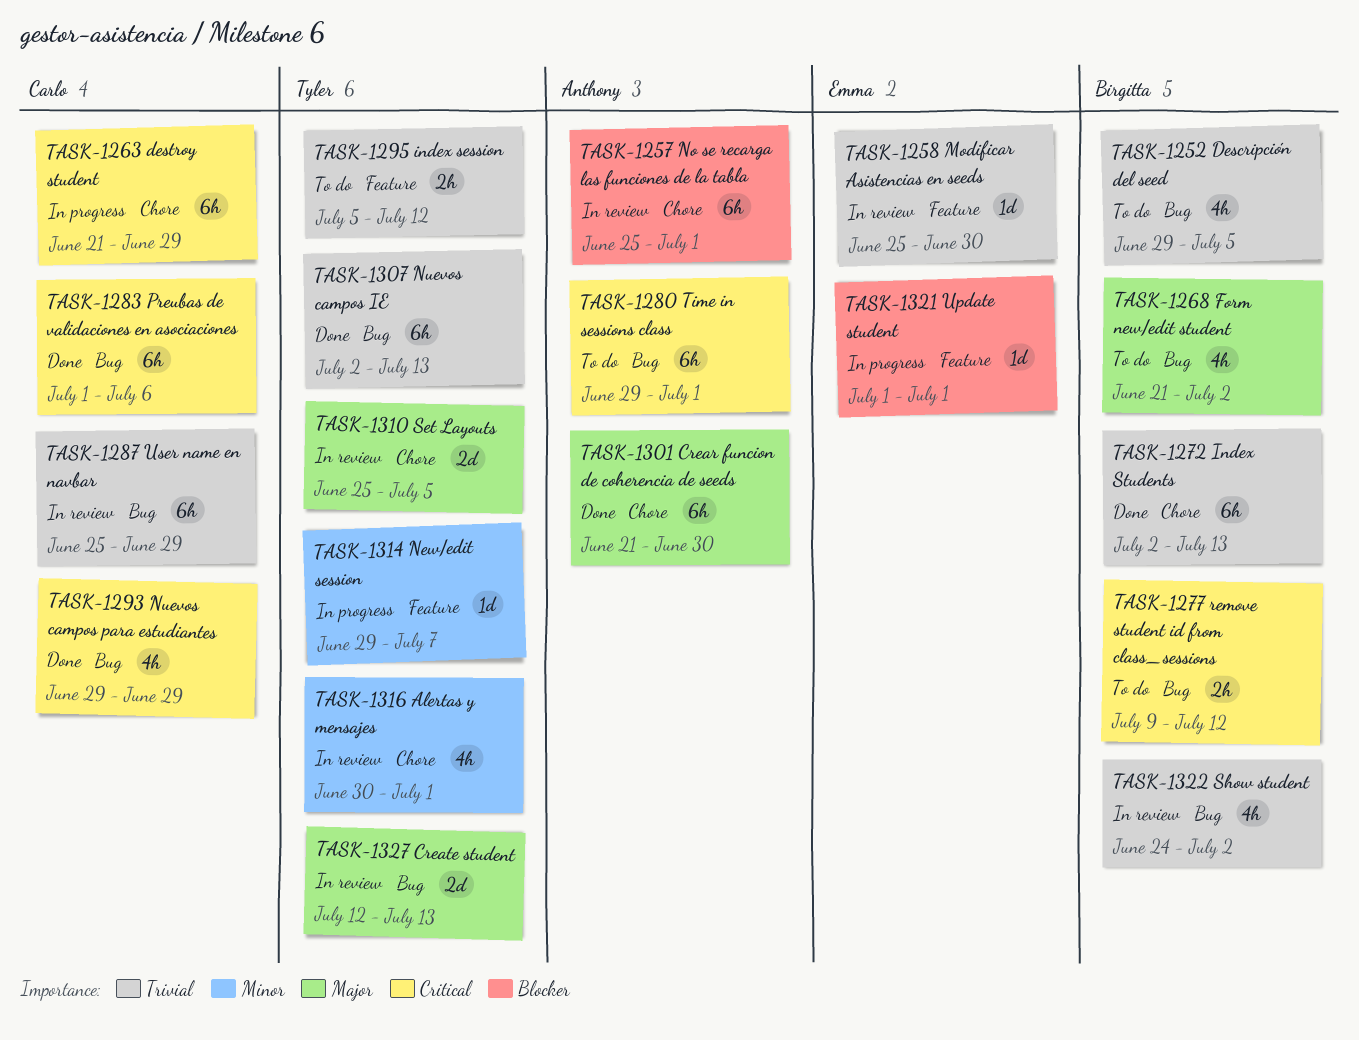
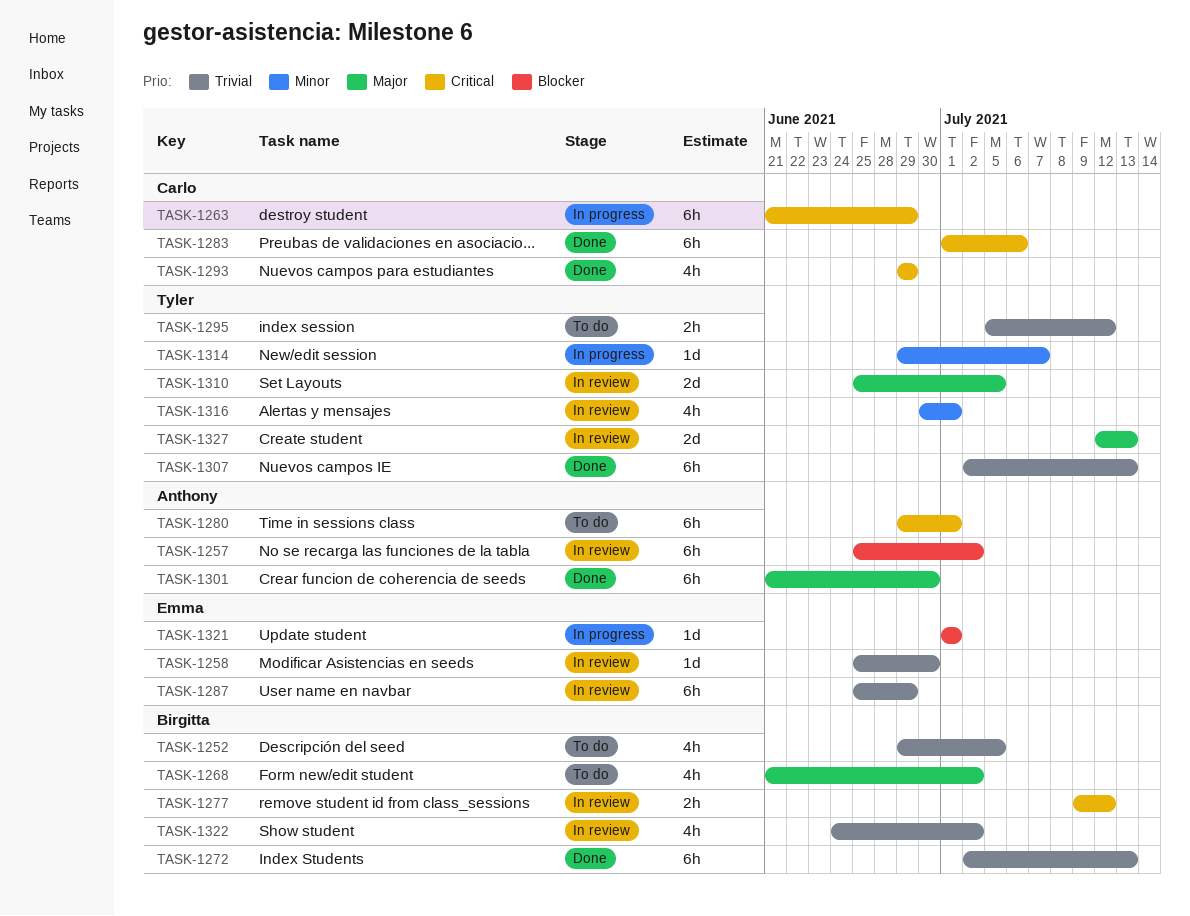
TASK-1257, due: Jul 1 -> Jul 2
TASK-1277, status: To do -> In review
TASK-1287, owner: Carlo -> Emma

